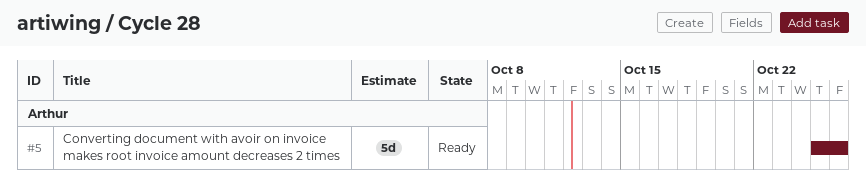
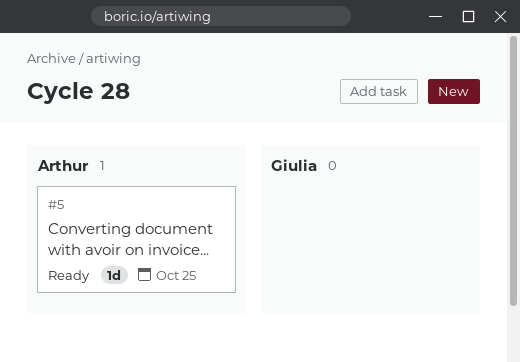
#5, estimate: 5d -> 1d
#5, due: Oct 26 -> Oct 25

